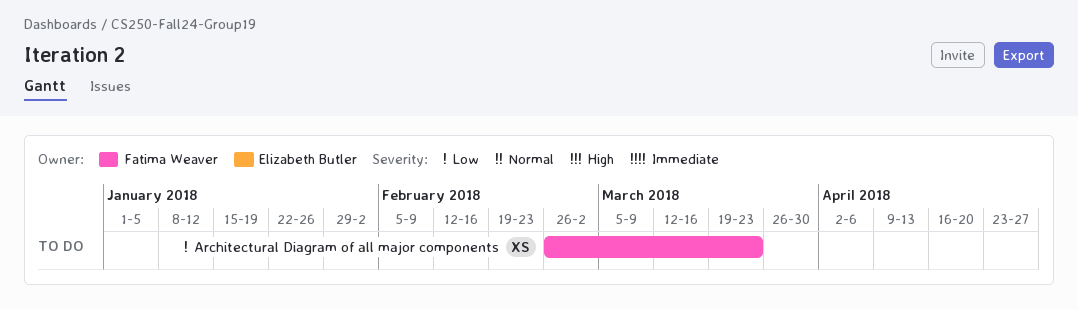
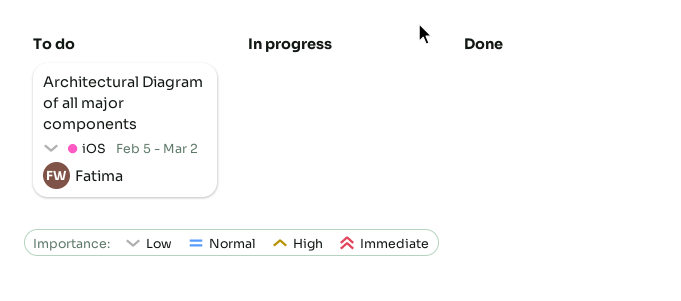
Architectural Diagram of all major components, start: Feb 26 -> Feb 5
Architectural Diagram of all major components, due: Mar 23 -> Mar 2

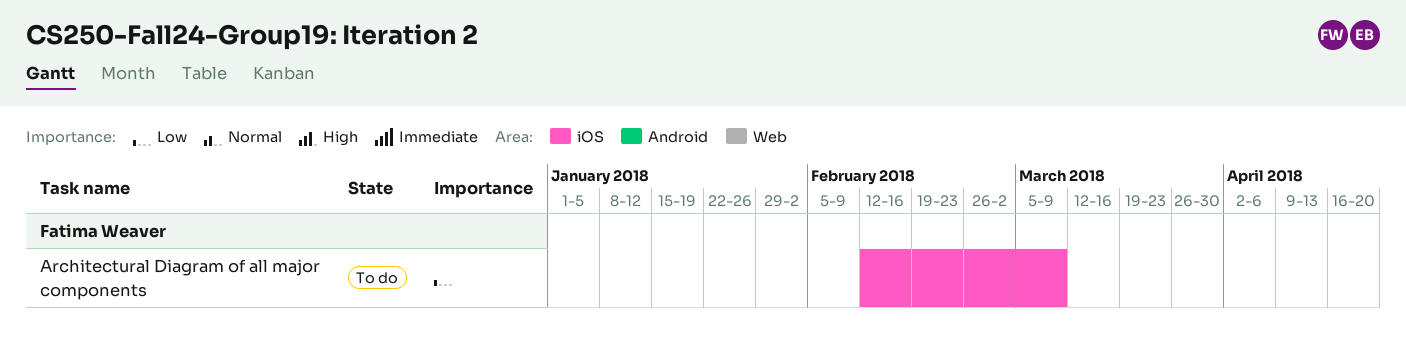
Architectural Diagram of all major components, start: Feb 5 -> Feb 12
Architectural Diagram of all major components, due: Mar 2 -> Mar 9

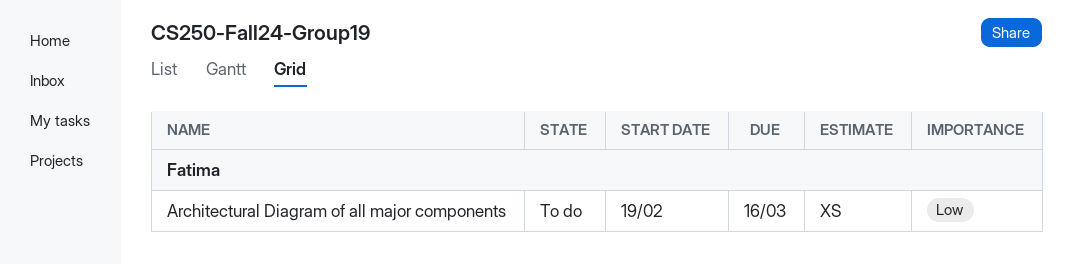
Architectural Diagram of all major components, start: Feb 12 -> Feb 19
Architectural Diagram of all major components, due: Mar 9 -> Mar 16

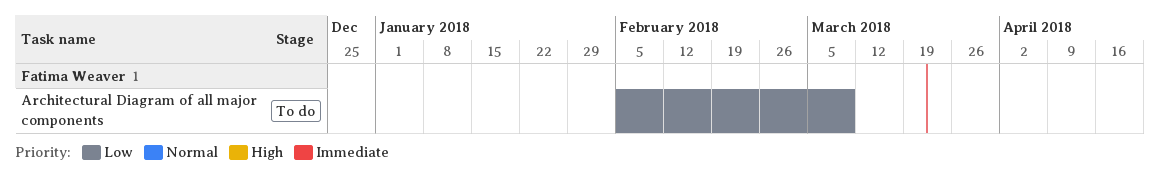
Architectural Diagram of all major components, start: Feb 19 -> Feb 5
Architectural Diagram of all major components, due: Mar 16 -> Mar 9

